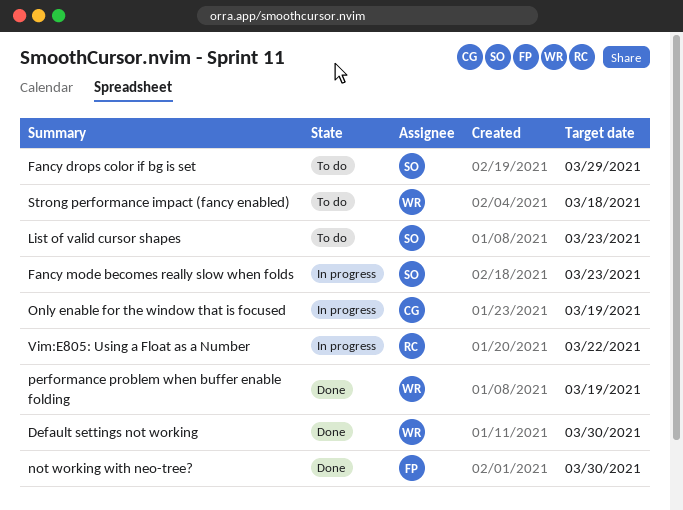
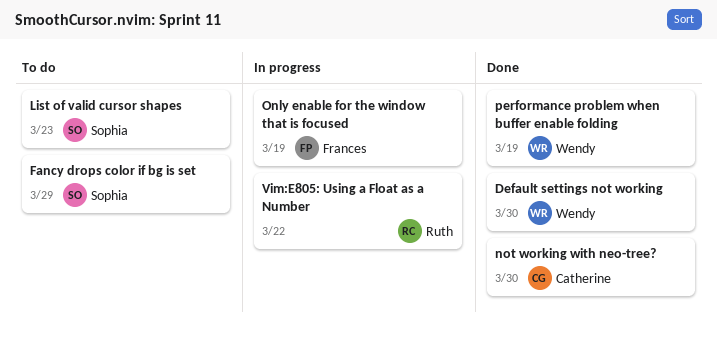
Fancy mode becomes really slow when folds: present -> none
not working with neo-tree?, owner: Frances -> Catherine
Only enable for the window that is focused, owner: Catherine -> Frances
Strong performance impact (fancy enabled): present -> none

